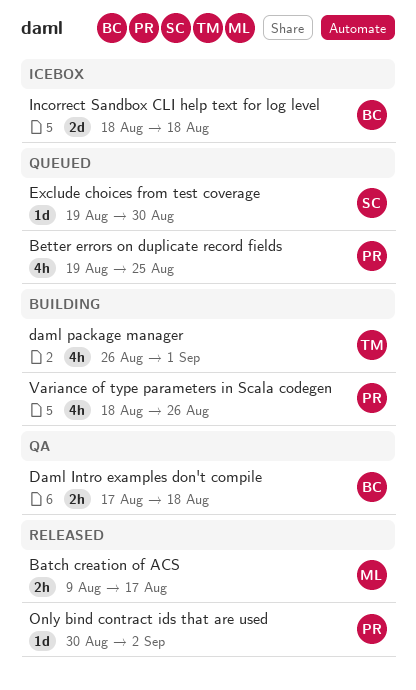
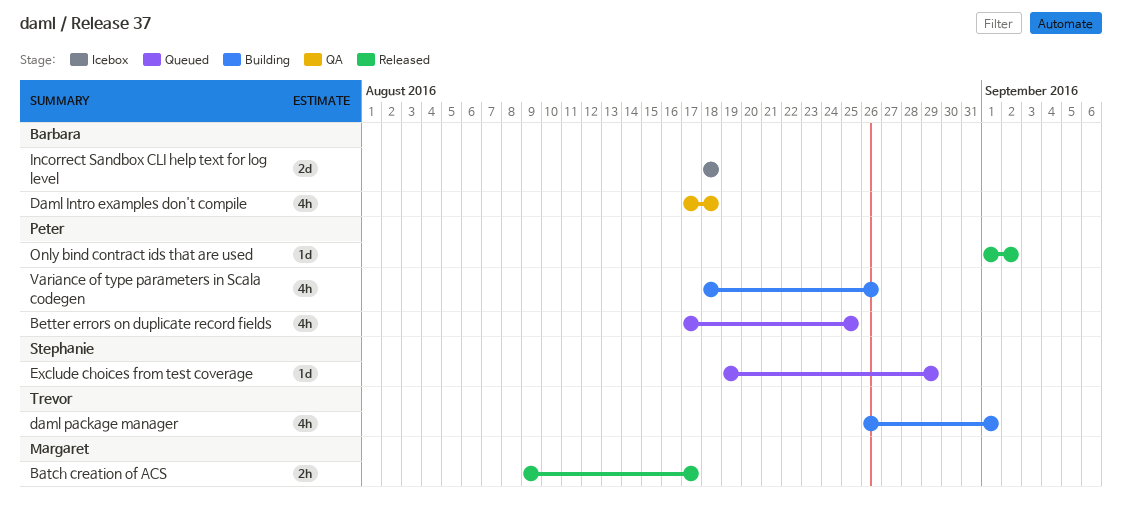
Better errors on duplicate record fields, start: Aug 19 -> Aug 17
Daml Intro examples don't compile, estimate: 2h -> 4h
Exclude choices from test coverage, due: Aug 30 -> Aug 29
Only bind contract ids that are used, start: Aug 30 -> Sep 1

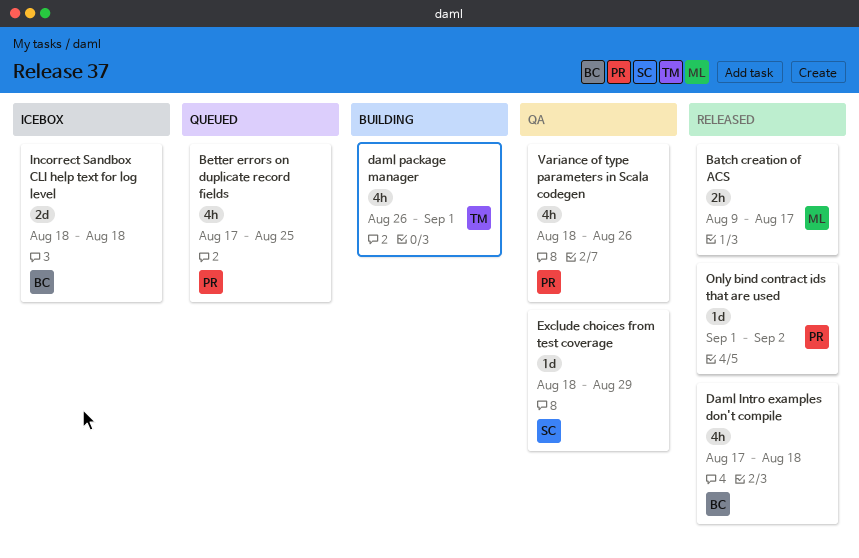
Daml Intro examples don't compile, status: QA -> Released
Exclude choices from test coverage, status: Queued -> QA
Exclude choices from test coverage, start: Aug 19 -> Aug 18
Variance of type parameters in Scala codegen, status: Building -> QA

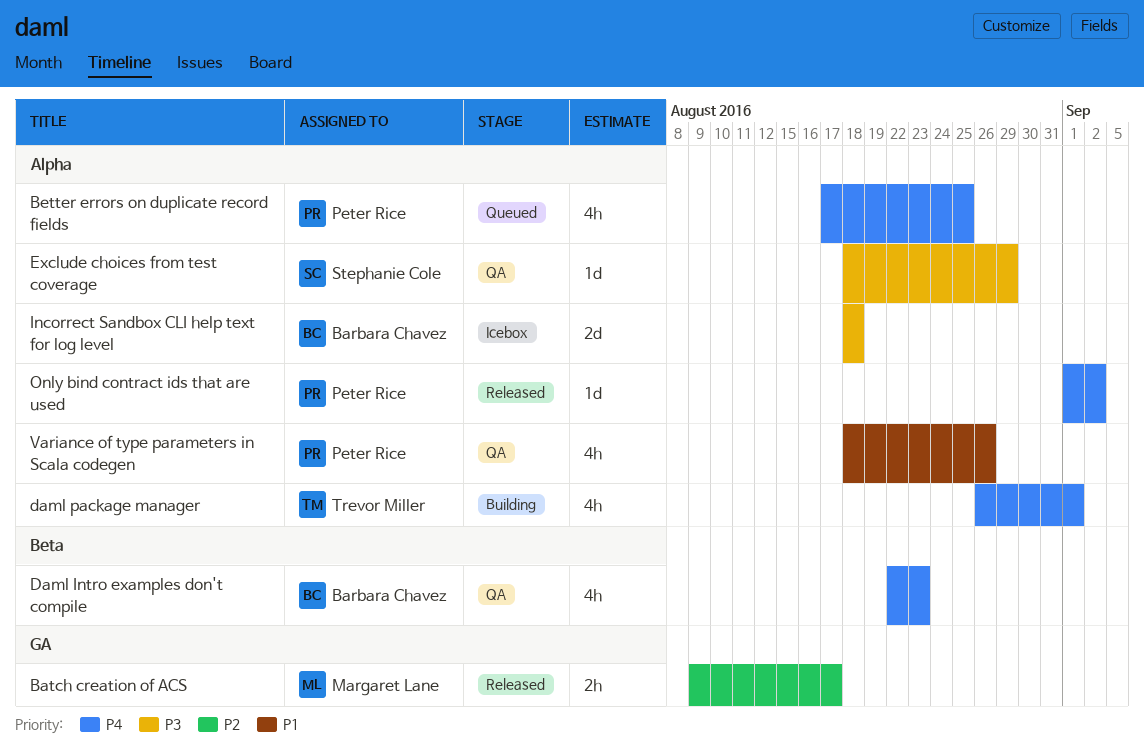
Daml Intro examples don't compile, status: Released -> QA
Daml Intro examples don't compile, start: Aug 17 -> Aug 22
Daml Intro examples don't compile, due: Aug 18 -> Aug 23

